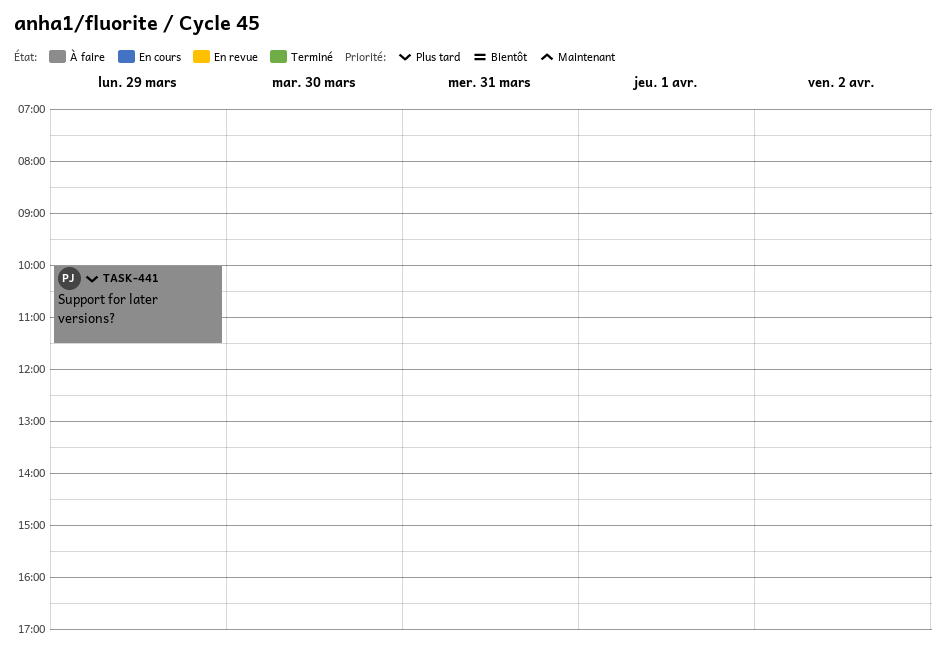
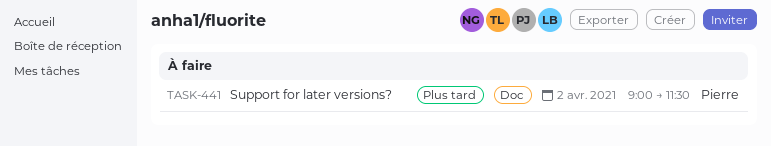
TASK-441, day: Mar 29 -> Apr 2
TASK-441, begins: 10:00 -> 09:00

